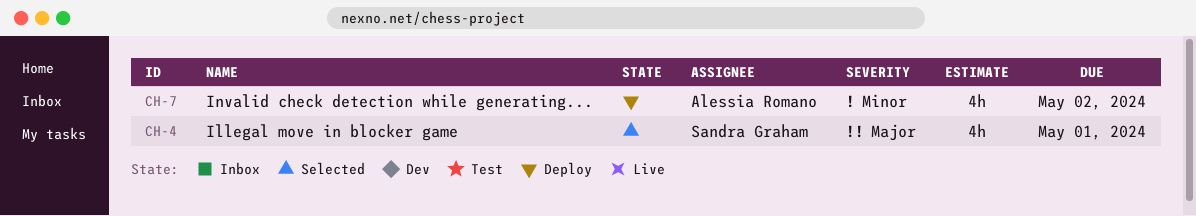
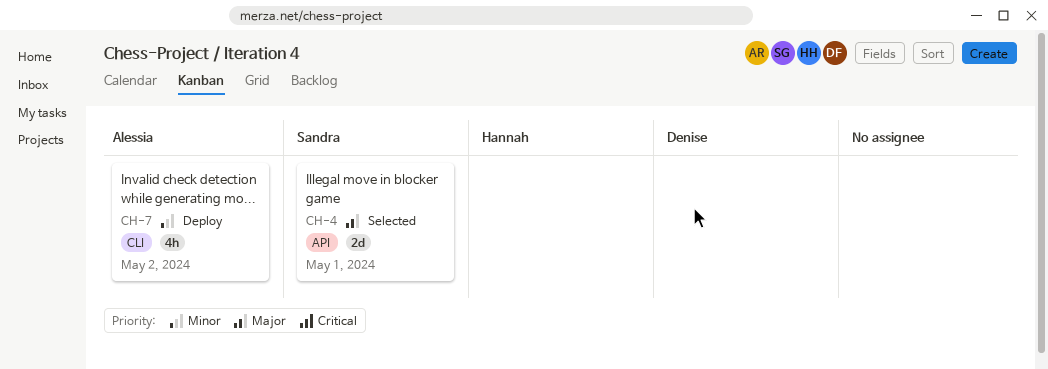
CH-4, estimate: 4h -> 2d

